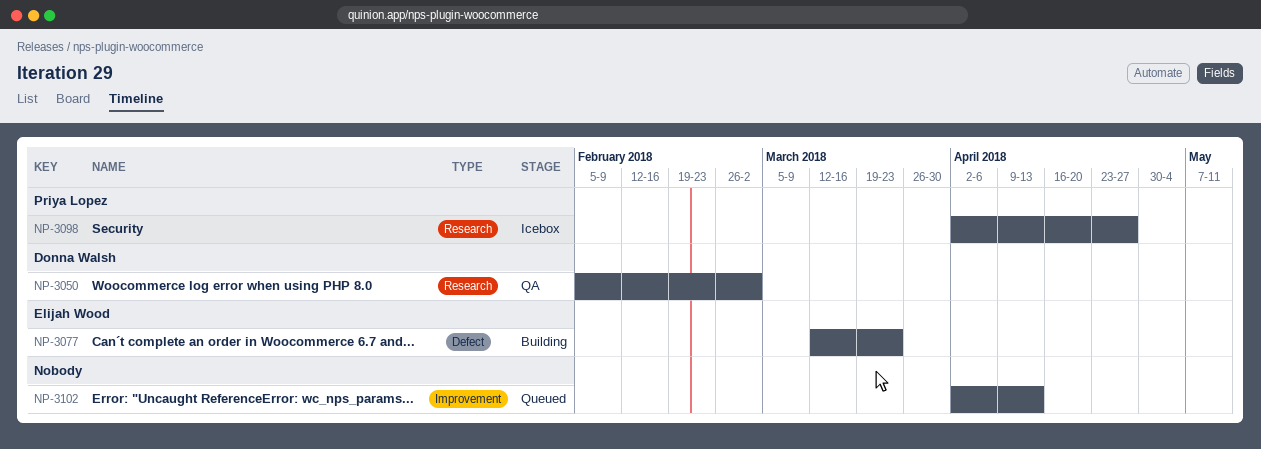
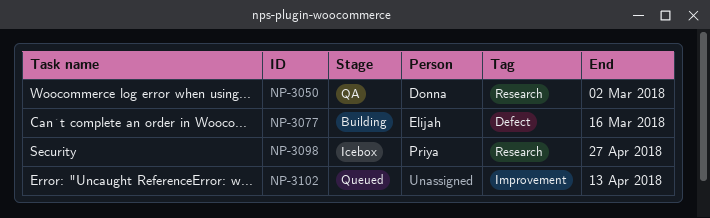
NP-3077, due: Mar 23 -> Mar 16

